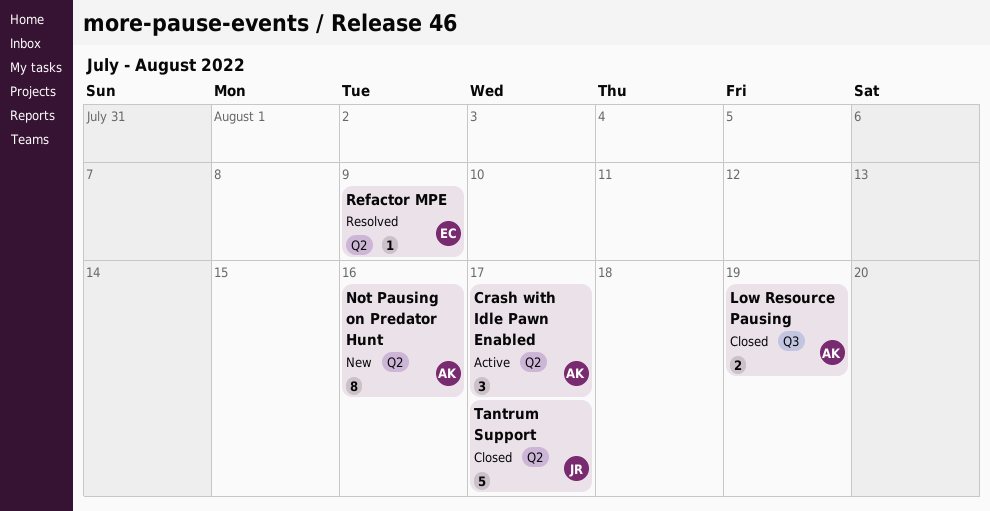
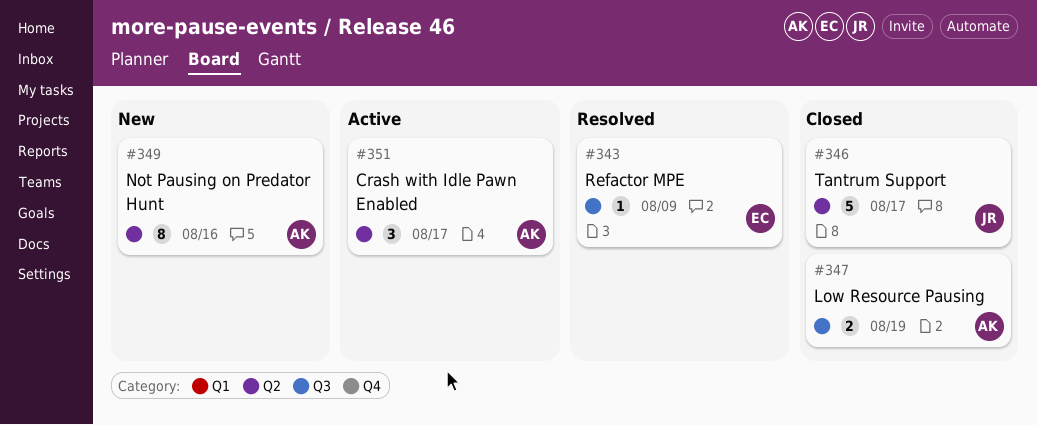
Refactor MPE, label: Q2 -> Q3

